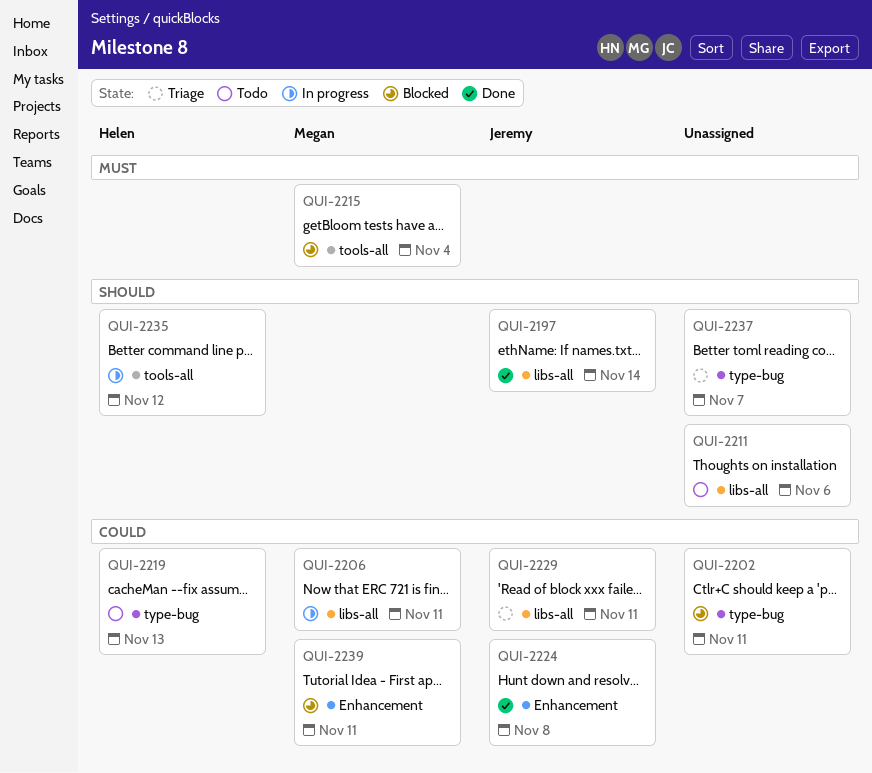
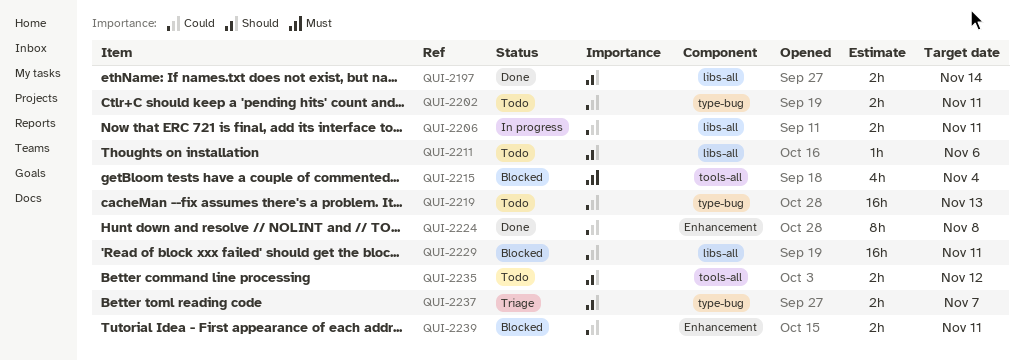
QUI-2202, status: Blocked -> Todo
QUI-2229, status: Triage -> Blocked
QUI-2235, status: In progress -> Todo

